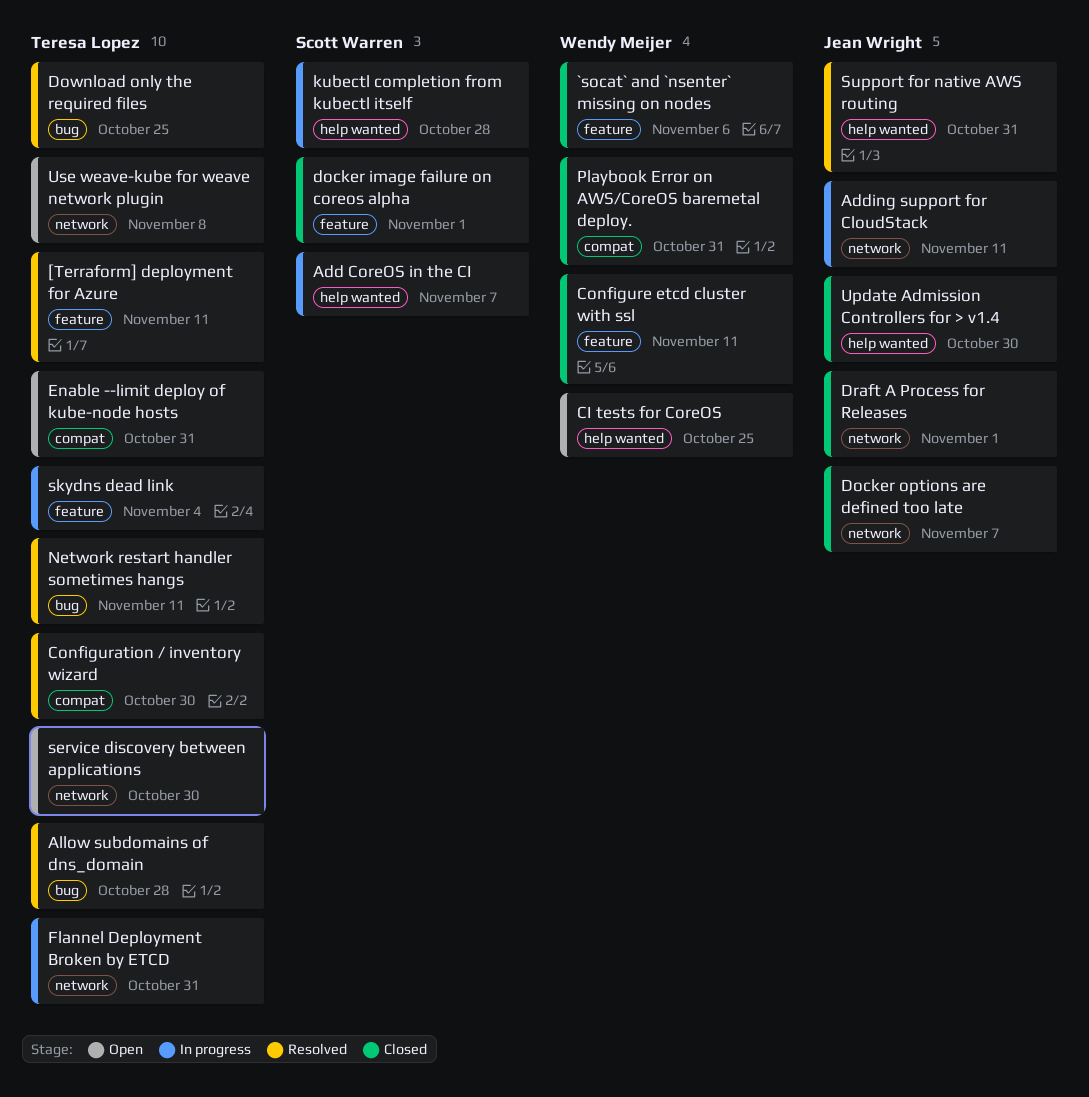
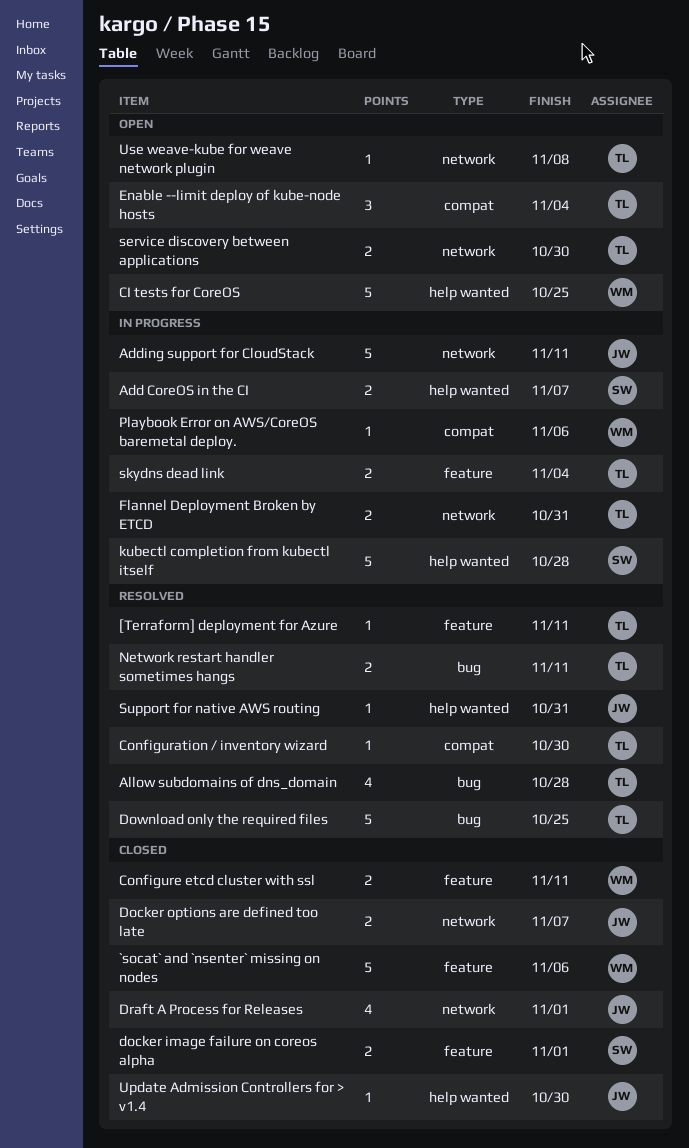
Enable --limit deploy of kube-node hosts, due: Oct 31 -> Nov 4
Playbook Error on AWS/CoreOS baremetal deploy., status: Closed -> In progress
Playbook Error on AWS/CoreOS baremetal deploy., due: Oct 31 -> Nov 6

